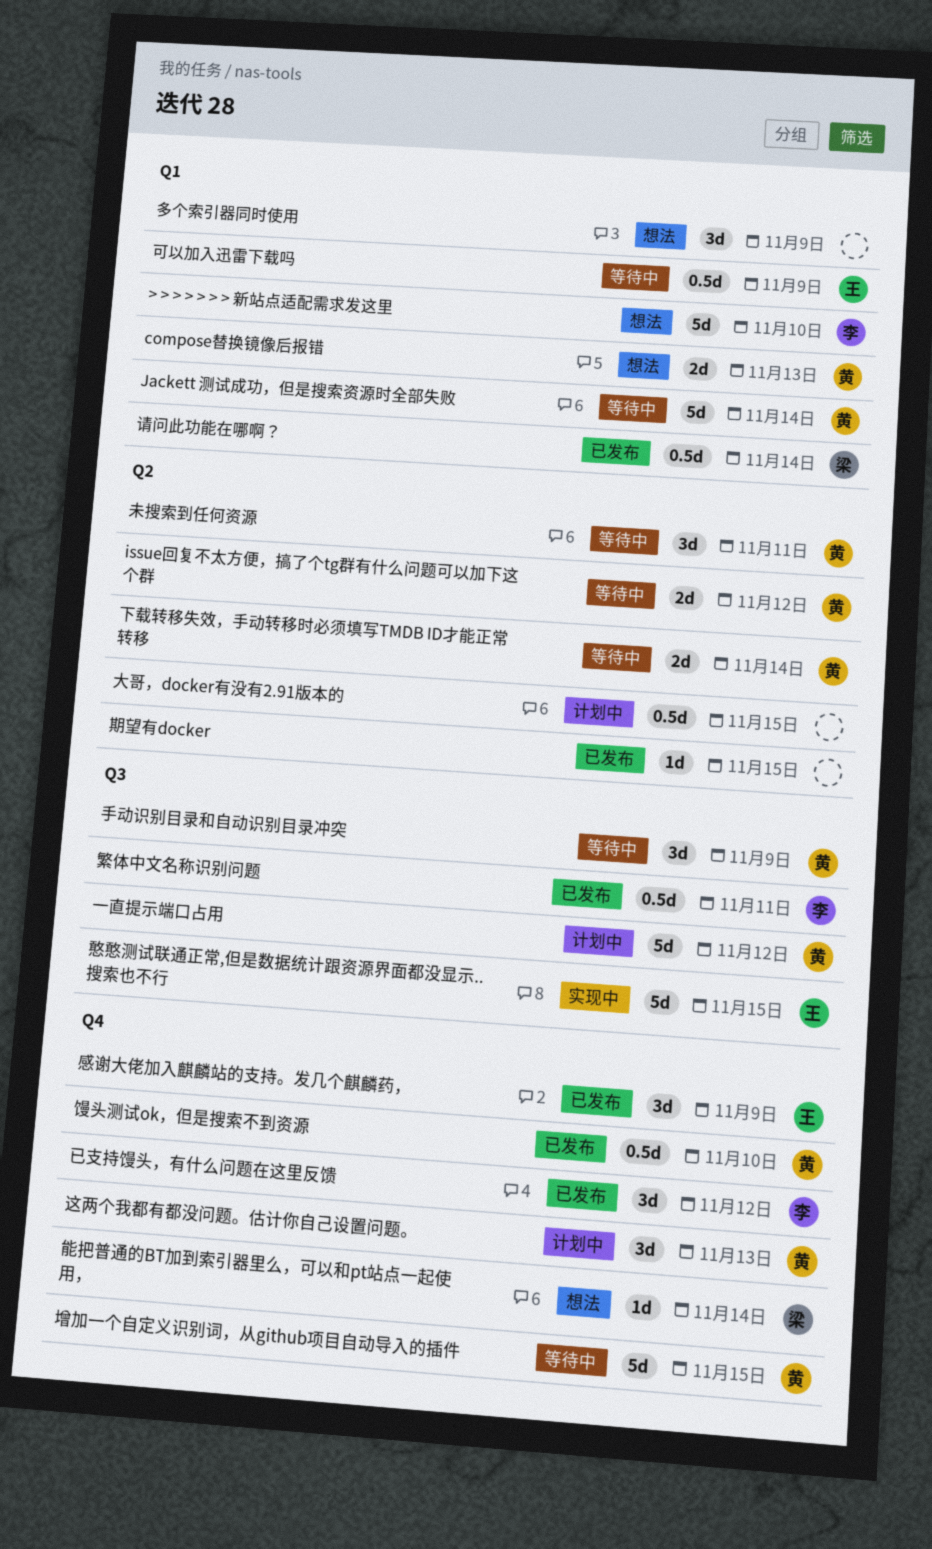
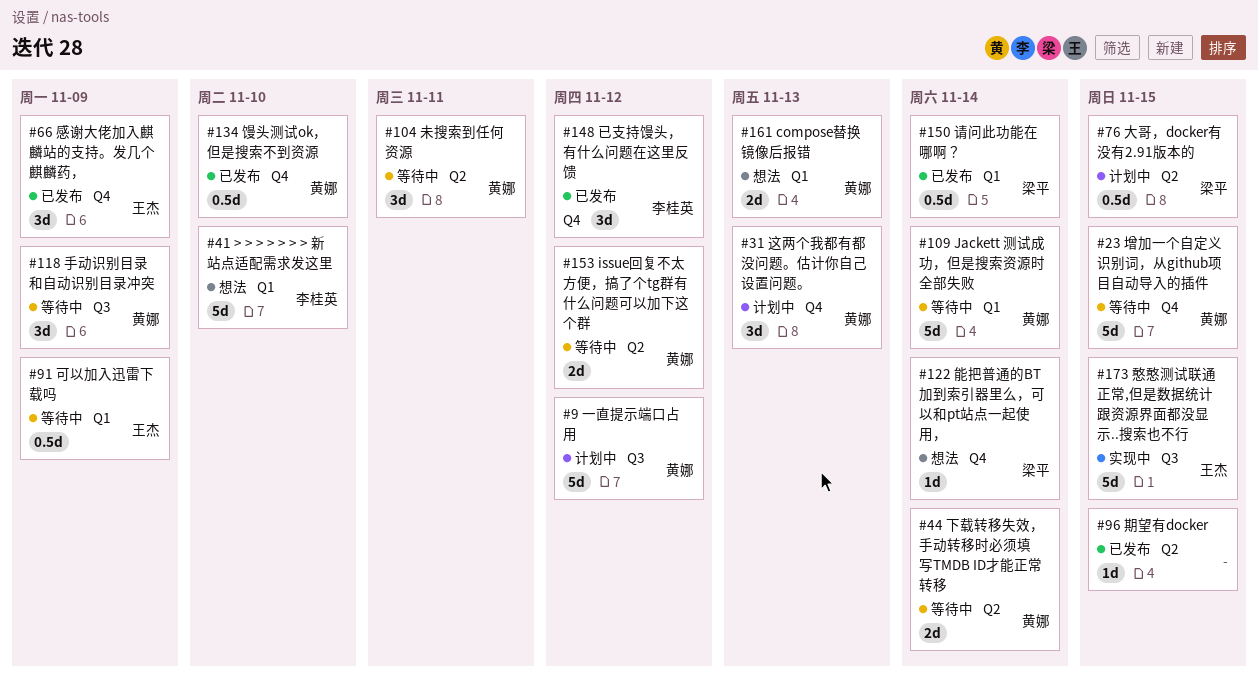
多个索引器同时使用: present -> none
大哥，docker有没有2.91版本的, owner: none -> 梁平
繁体中文名称识别问题: present -> none

